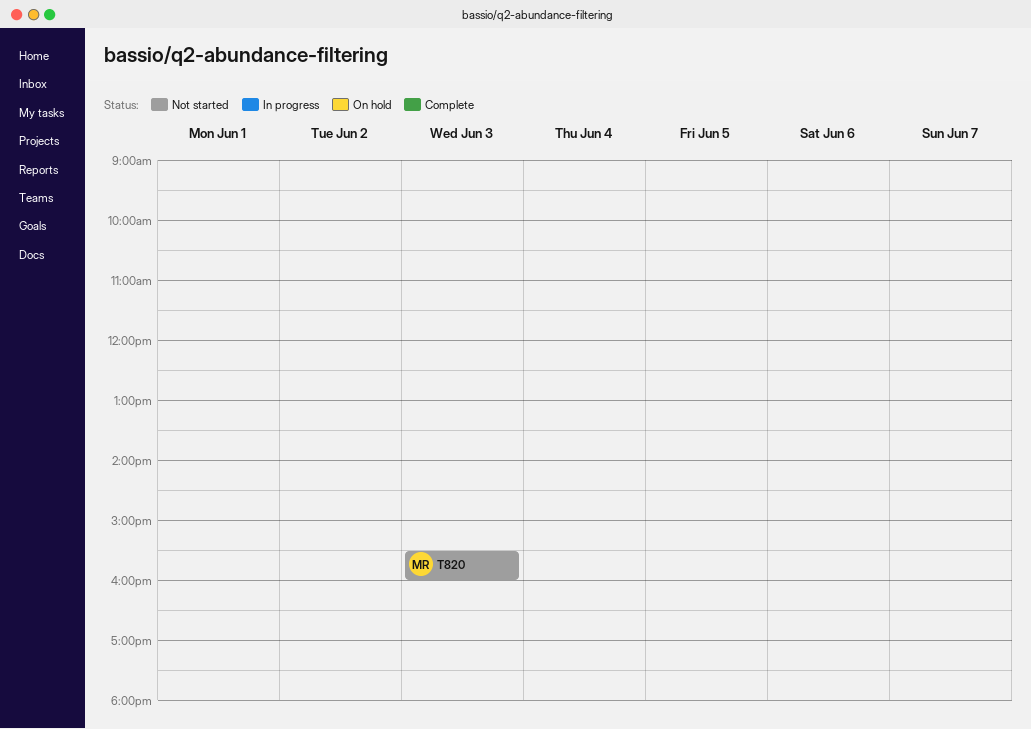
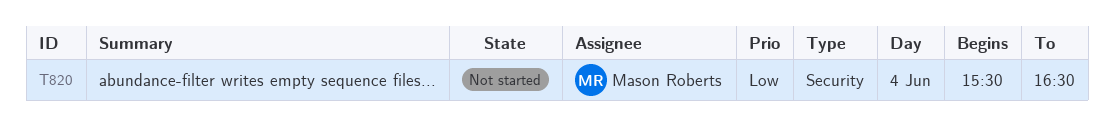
T820, day: Jun 3 -> Jun 4
T820, ends: 16:00 -> 16:30

